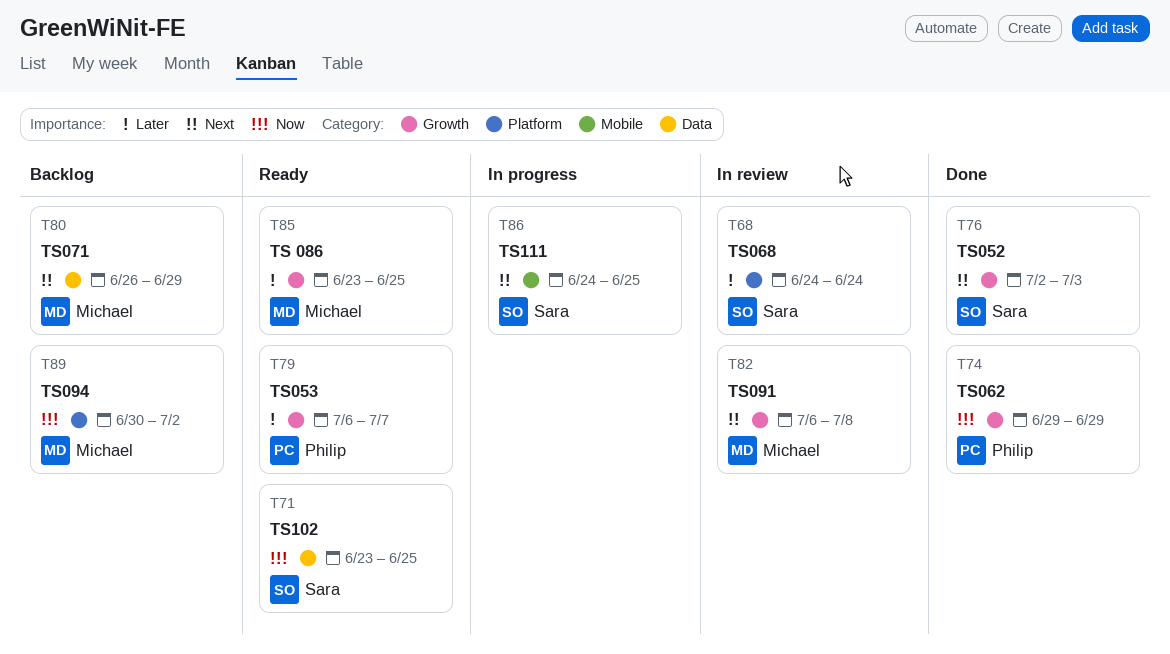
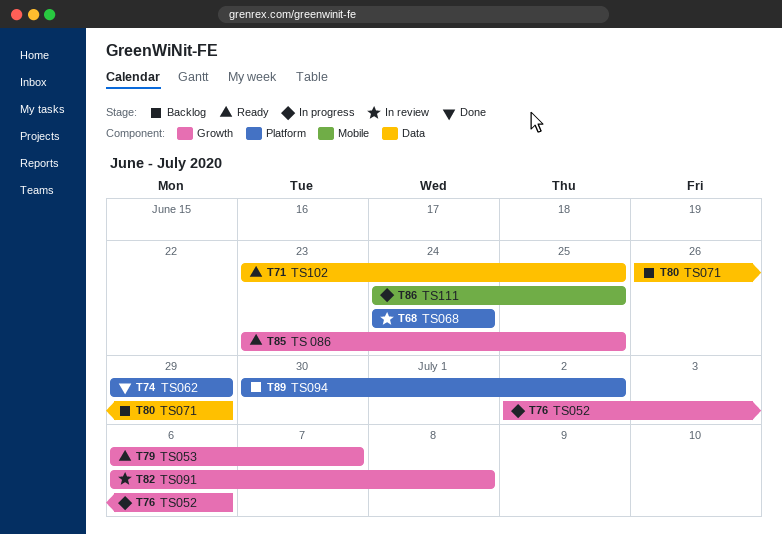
T74, label: Growth -> Platform
T76, status: Done -> In progress
T76, due: Jul 3 -> Jul 6

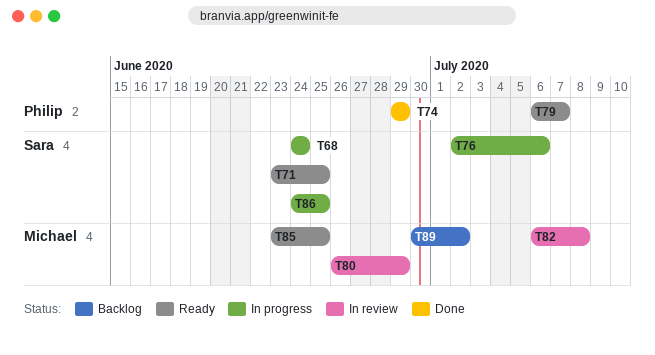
T68, status: In review -> In progress
T80, status: Backlog -> In review

